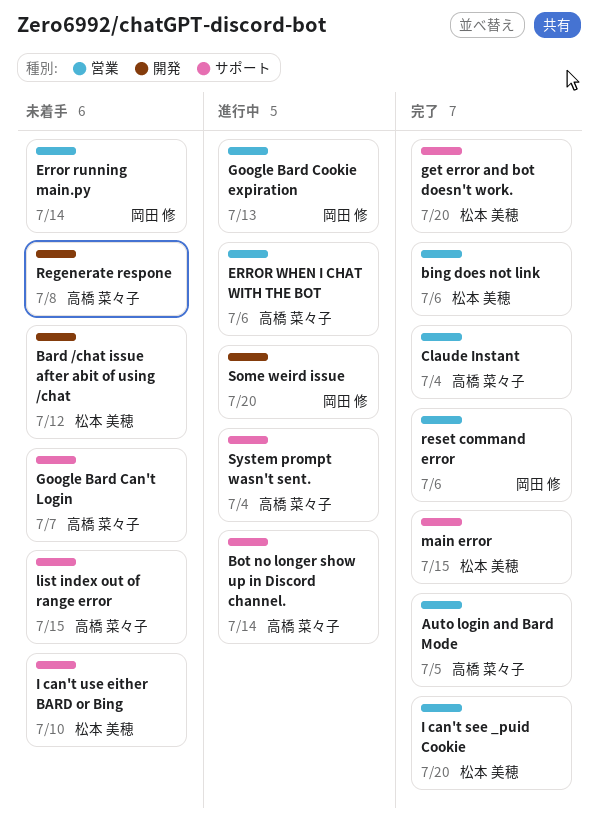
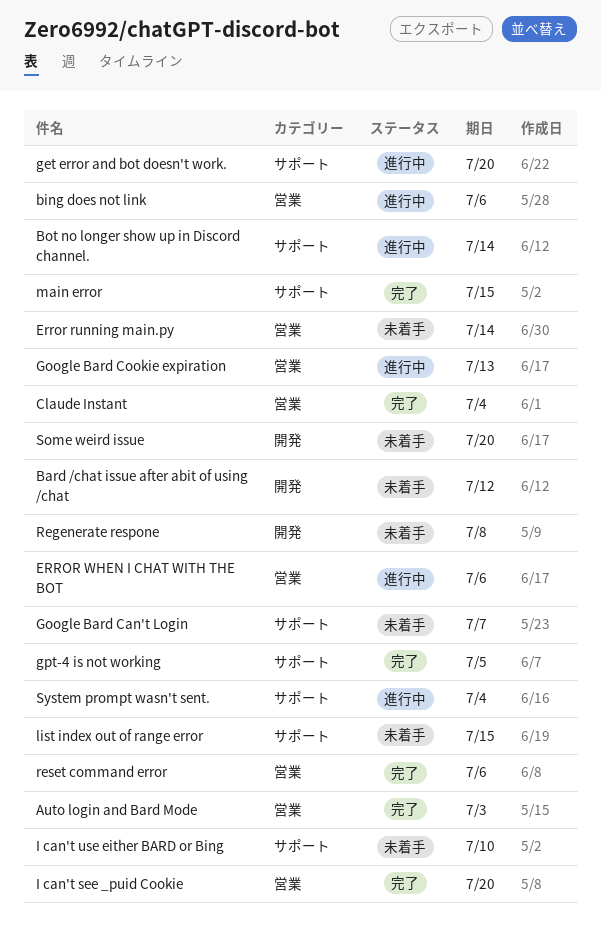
Auto login and Bard Mode, due: Jul 5 -> Jul 3
bing does not link, status: 完了 -> 進行中
get error and bot doesn't work., status: 完了 -> 進行中
gpt-4 is not working: none -> present
Some weird issue, status: 進行中 -> 未着手

